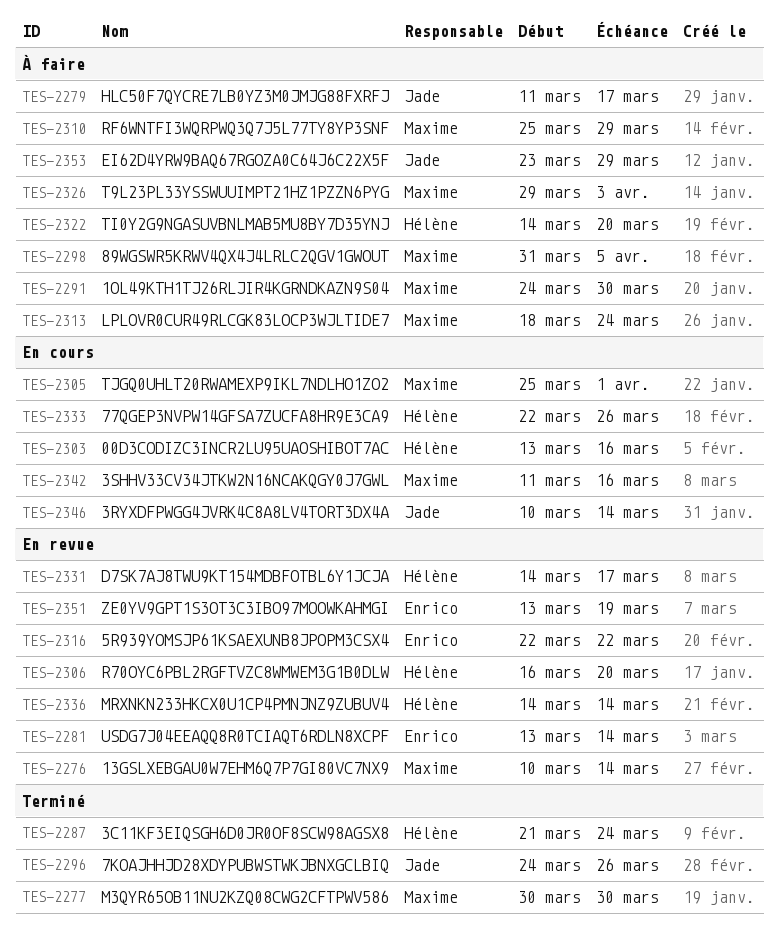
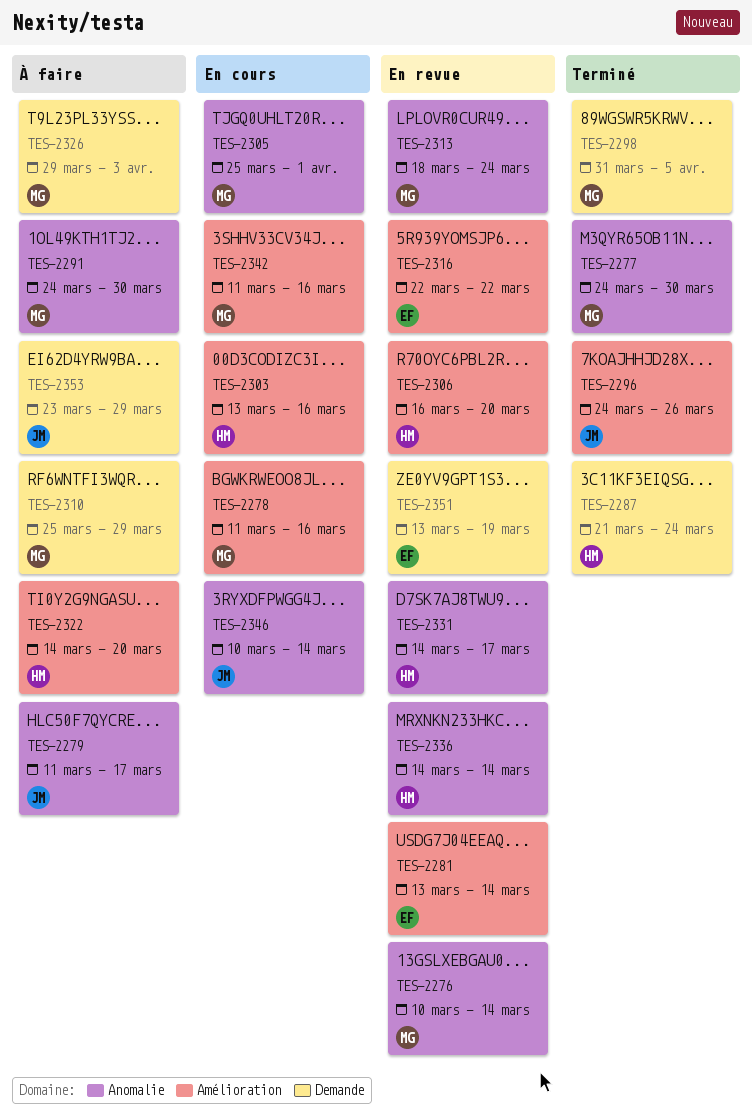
TES-2277, start: Mar 30 -> Mar 24
TES-2278: none -> present
TES-2298, status: À faire -> Terminé
TES-2313, status: À faire -> En revue
TES-2333: present -> none

